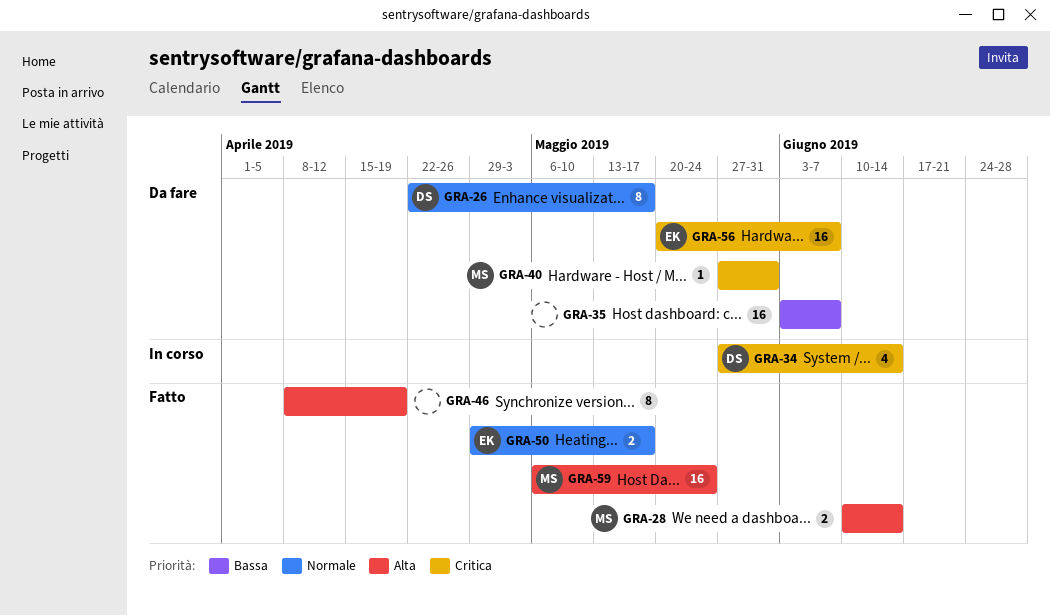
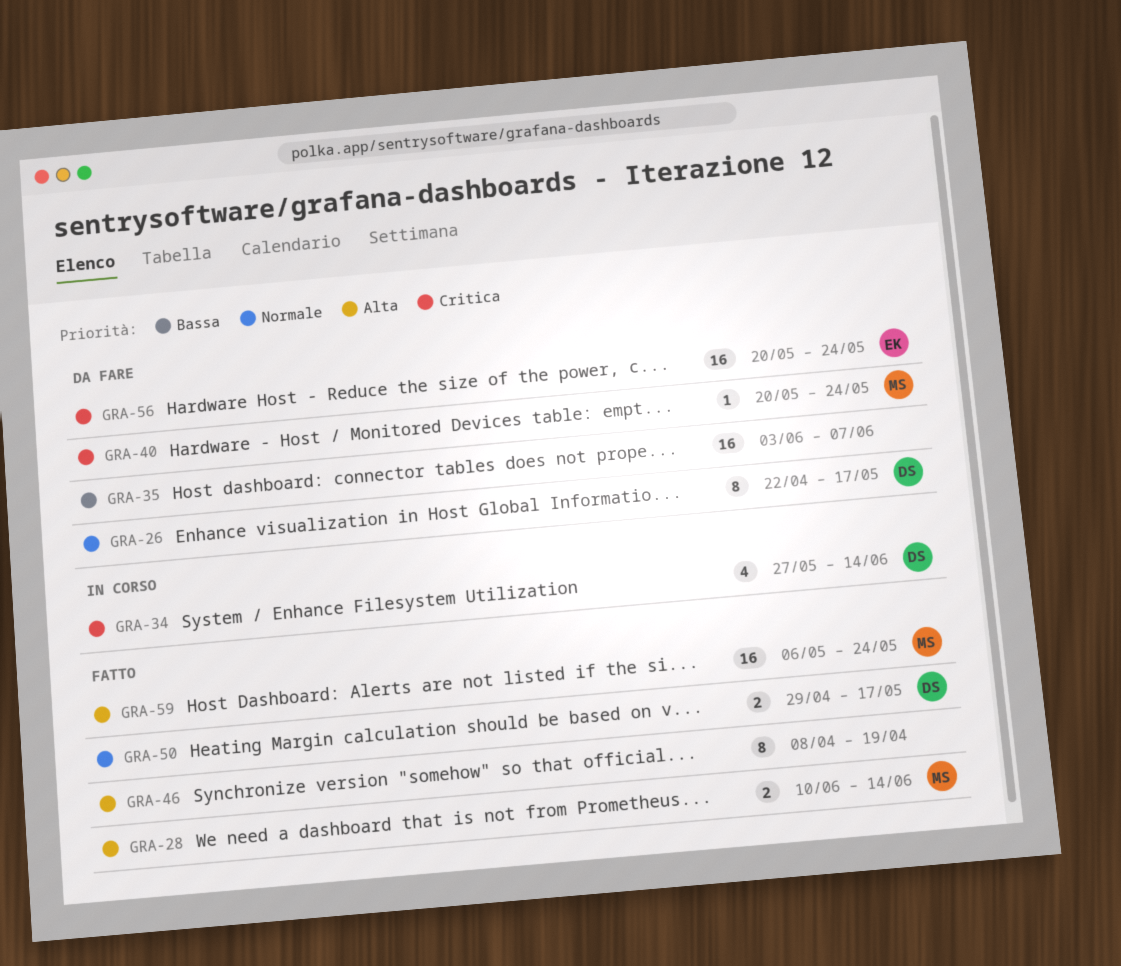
GRA-40, start: May 27 -> May 20
GRA-40, due: May 31 -> May 24
GRA-50, owner: EK -> DS
GRA-56, due: Jun 7 -> May 24

